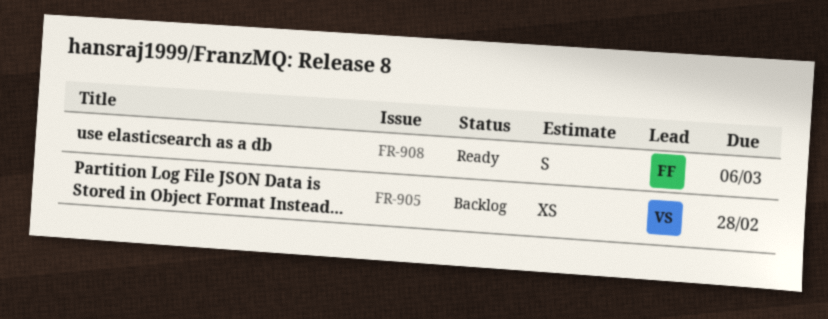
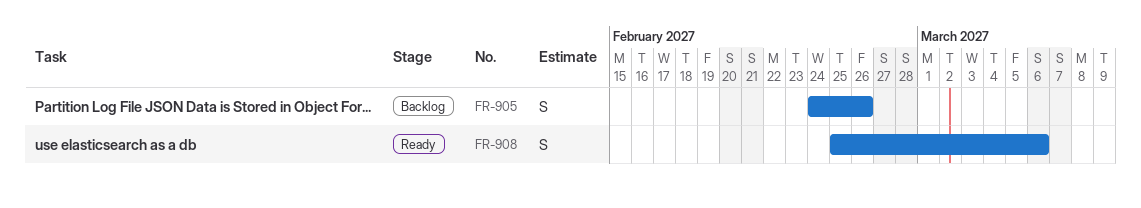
FR-905, estimate: XS -> S
FR-905, due: Feb 28 -> Feb 26

